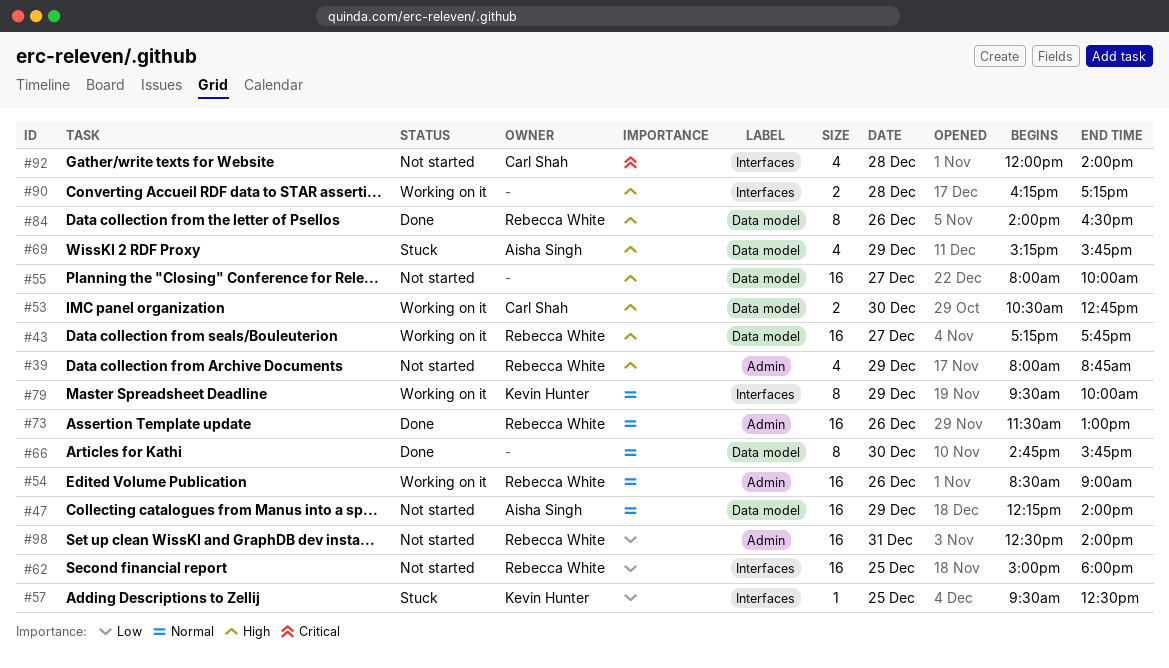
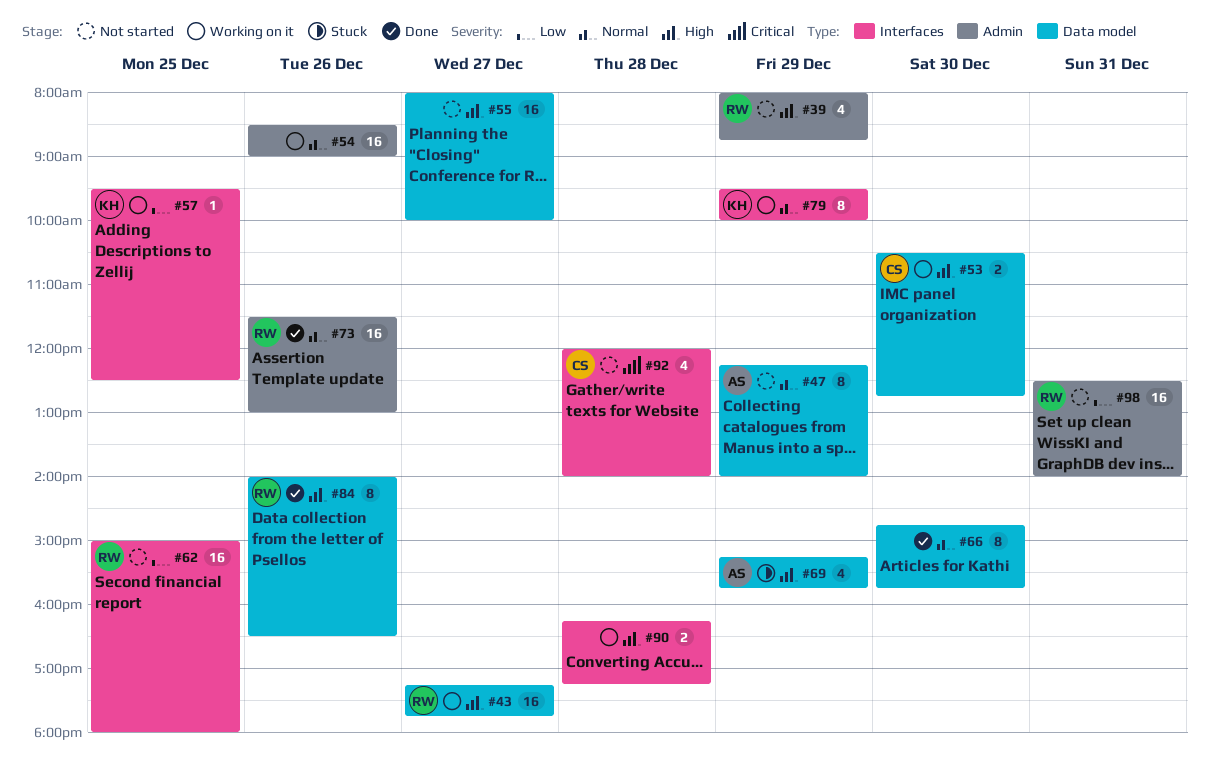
#47, estimate: 16 -> 8
#54, owner: Rebecca White -> none
#57, status: Stuck -> Working on it

